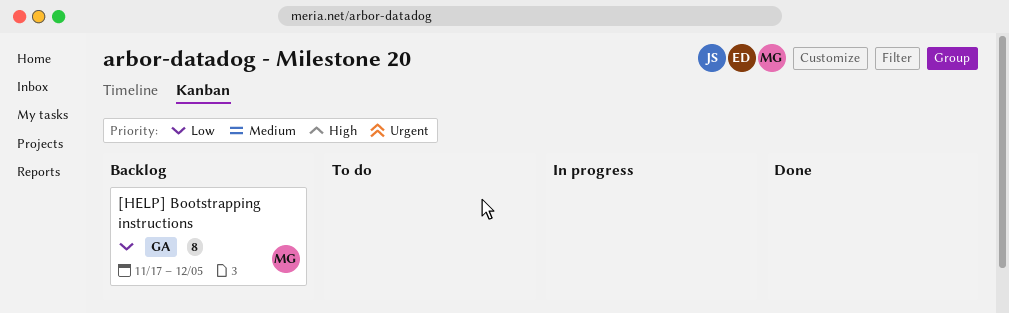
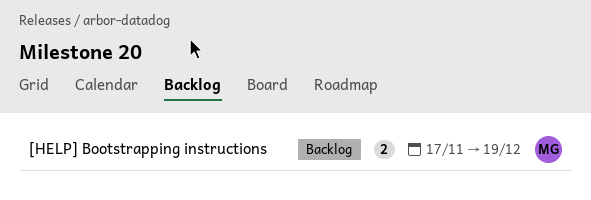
[HELP] Bootstrapping instructions, estimate: 8 -> 2
[HELP] Bootstrapping instructions, due: Dec 5 -> Dec 19

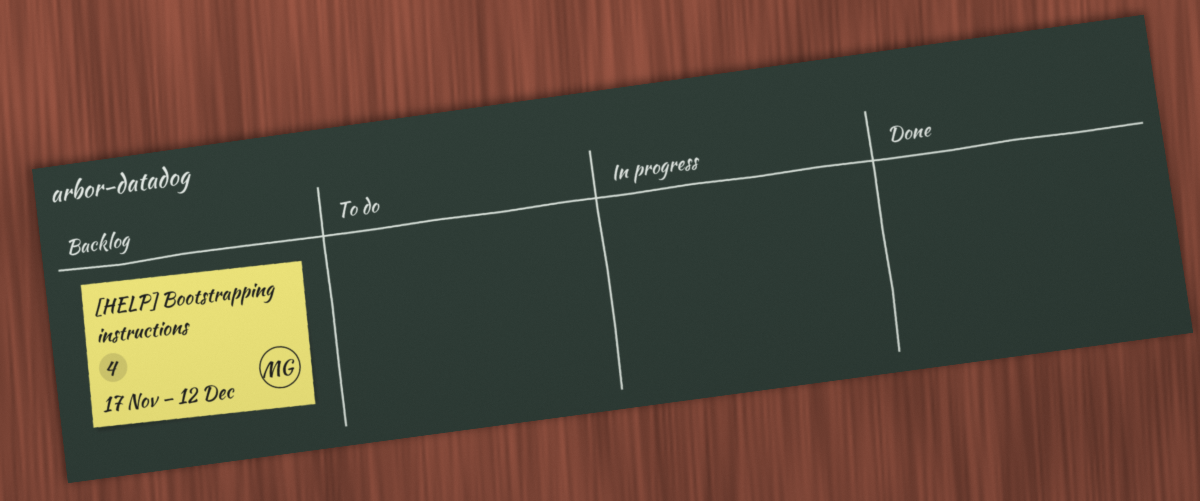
[HELP] Bootstrapping instructions, estimate: 2 -> 4
[HELP] Bootstrapping instructions, due: Dec 19 -> Dec 12

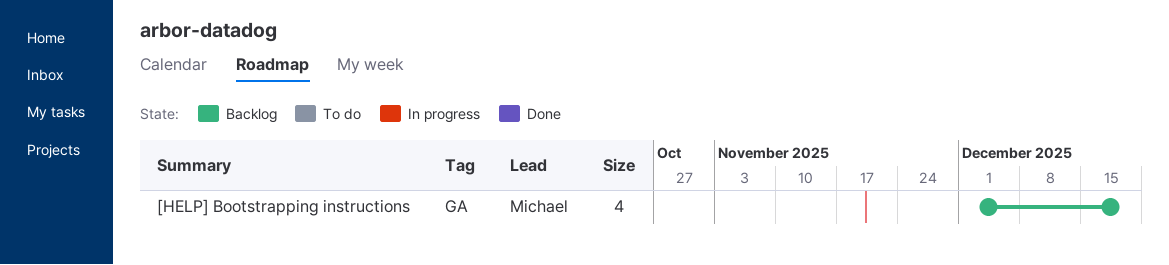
[HELP] Bootstrapping instructions, start: Nov 17 -> Dec 1
[HELP] Bootstrapping instructions, due: Dec 12 -> Dec 19

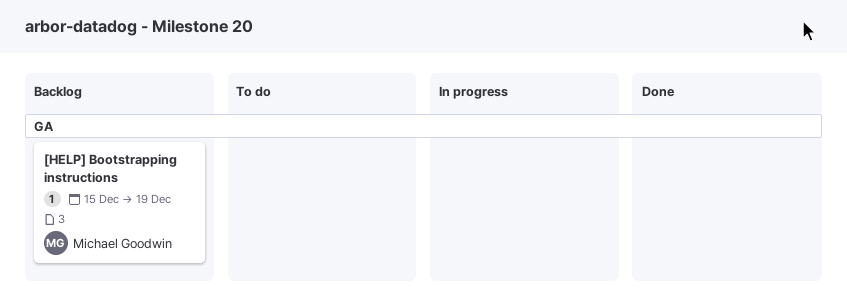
[HELP] Bootstrapping instructions, estimate: 4 -> 1
[HELP] Bootstrapping instructions, start: Dec 1 -> Dec 15

